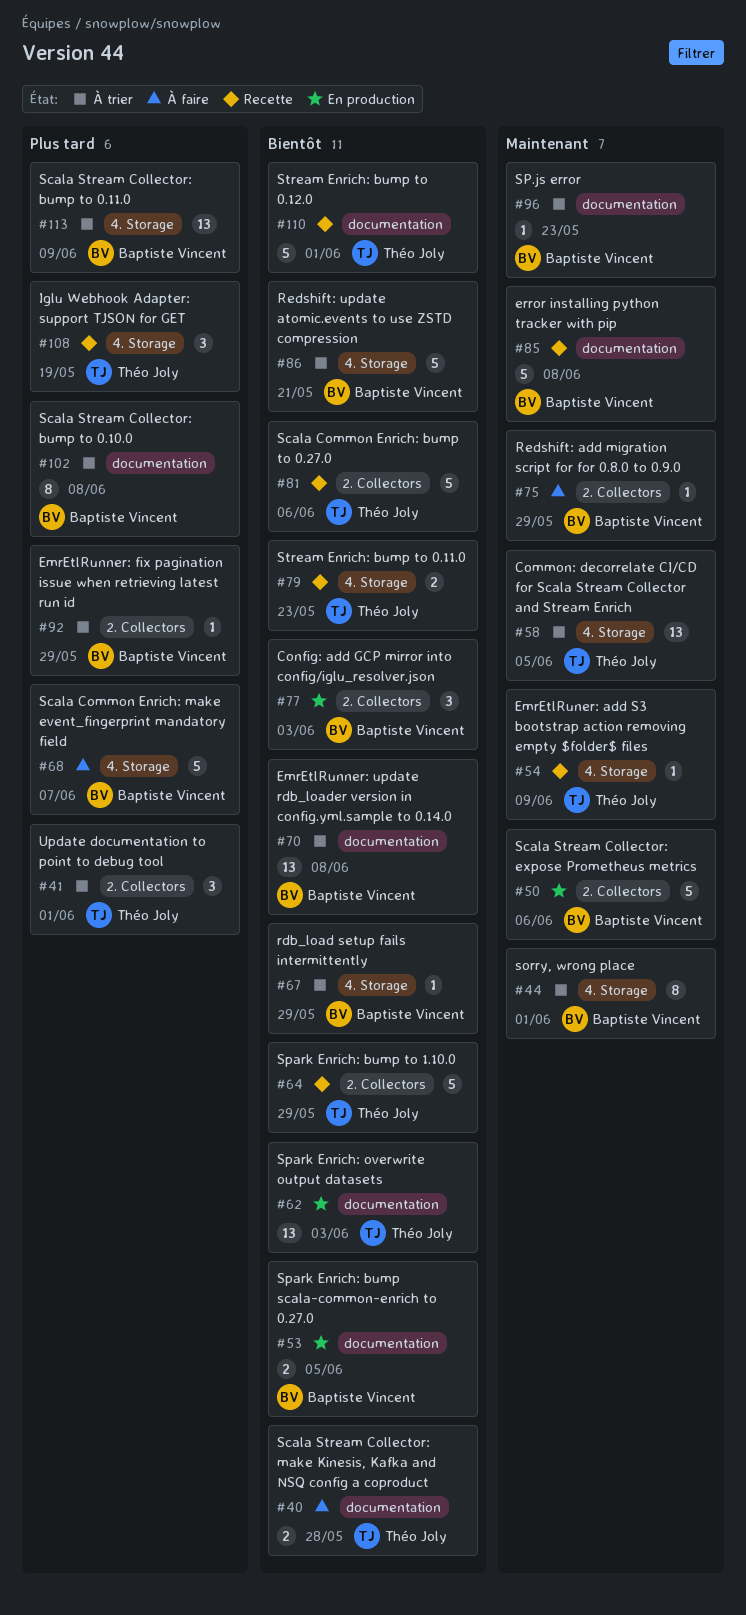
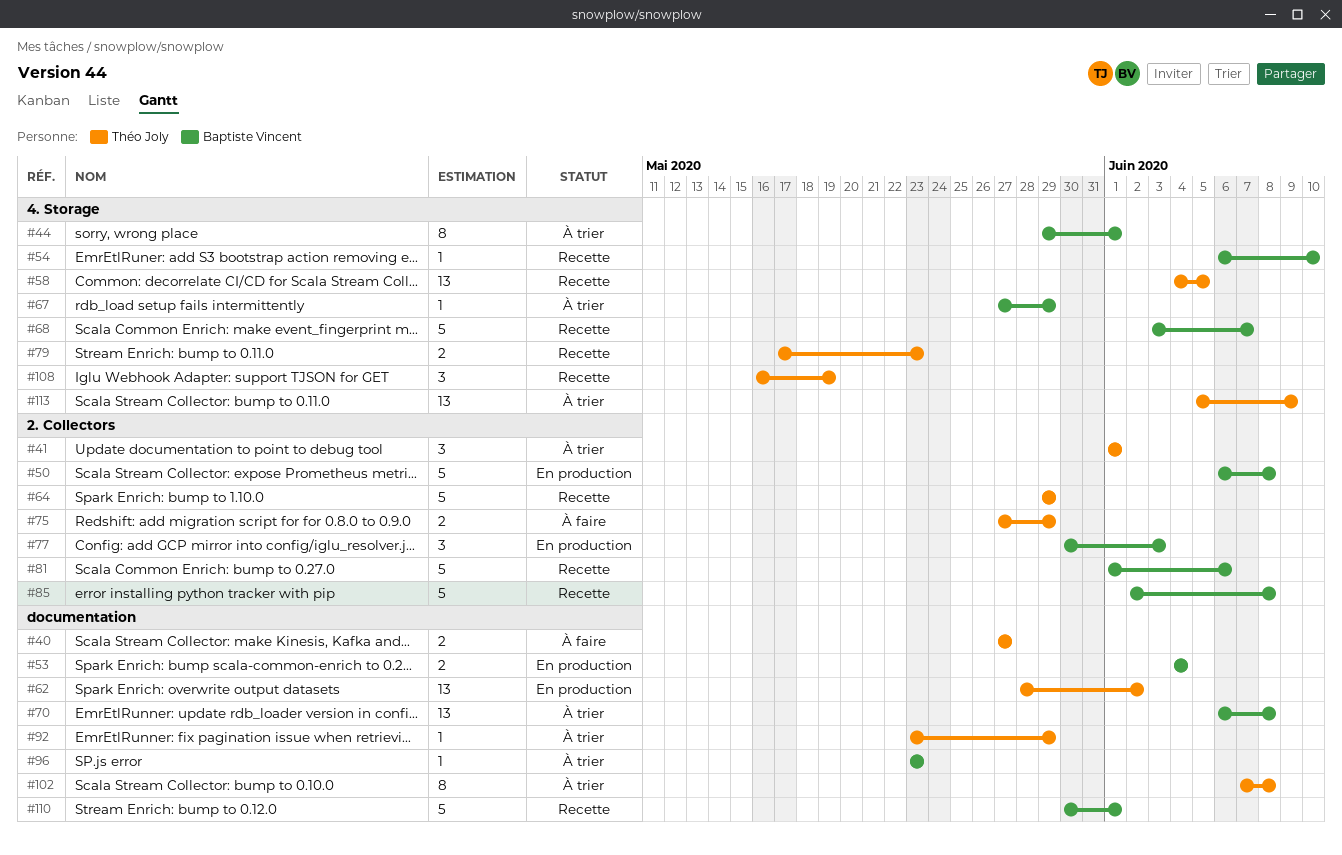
#40, due: May 28 -> May 27
#50, due: Jun 6 -> Jun 8
#53, due: Jun 5 -> Jun 4
#54, owner: Théo Joly -> Baptiste Vincent
#54, due: Jun 9 -> Jun 10
#58, status: À trier -> Recette
#62, due: Jun 3 -> Jun 2
#68, status: À faire -> Recette
#75, owner: Baptiste Vincent -> Théo Joly
#75, estimate: 1 -> 2
#81, owner: Théo Joly -> Baptiste Vincent
#85, label: documentation -> 2. Collectors
#86: present -> none
#92, owner: Baptiste Vincent -> Théo Joly
#92, label: 2. Collectors -> documentation
#102, owner: Baptiste Vincent -> Théo Joly
#110, owner: Théo Joly -> Baptiste Vincent
#113, owner: Baptiste Vincent -> Théo Joly

